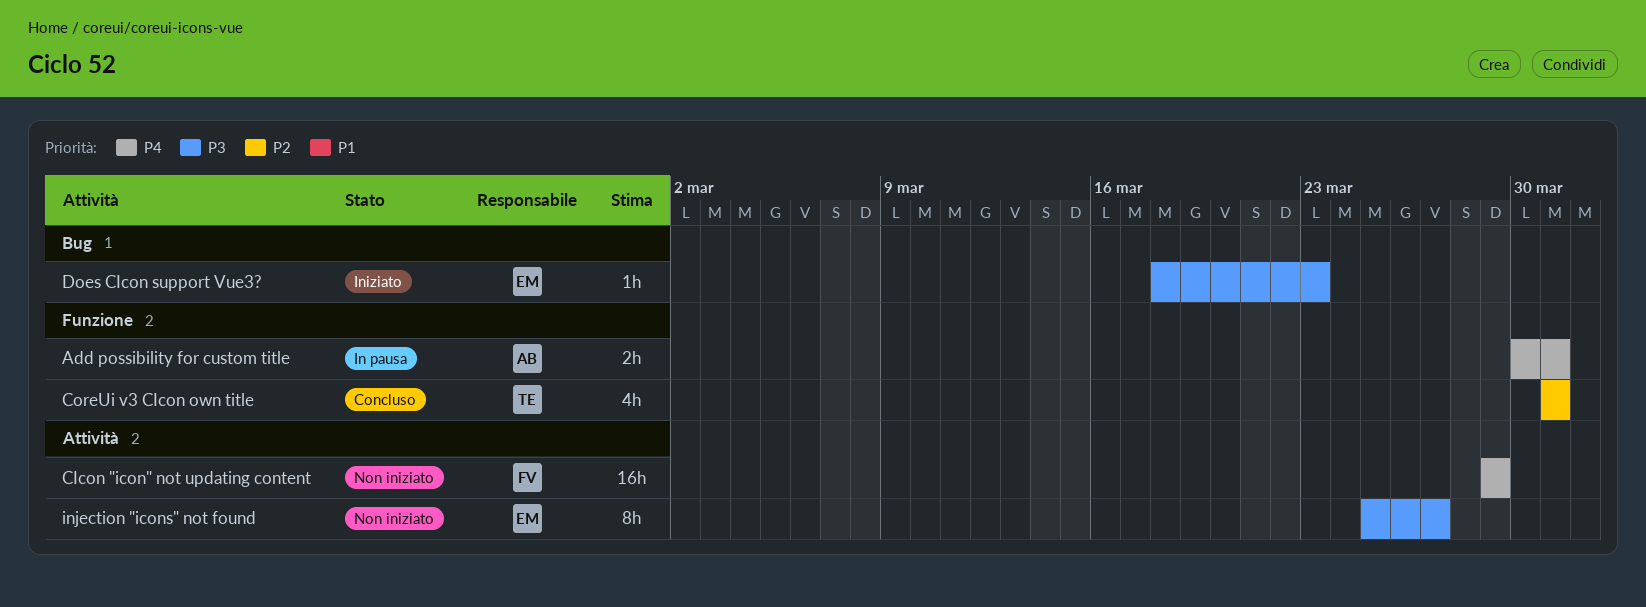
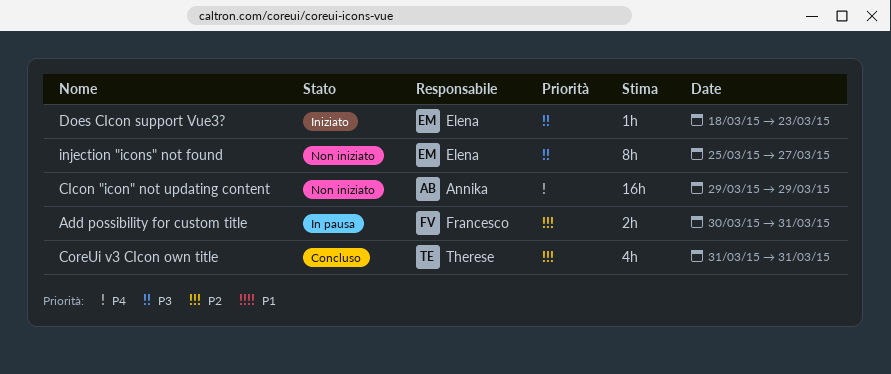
Add possibility for custom title, owner: Annika -> Francesco
Add possibility for custom title, priority: P4 -> P2
CIcon "icon" not updating content, owner: Francesco -> Annika

